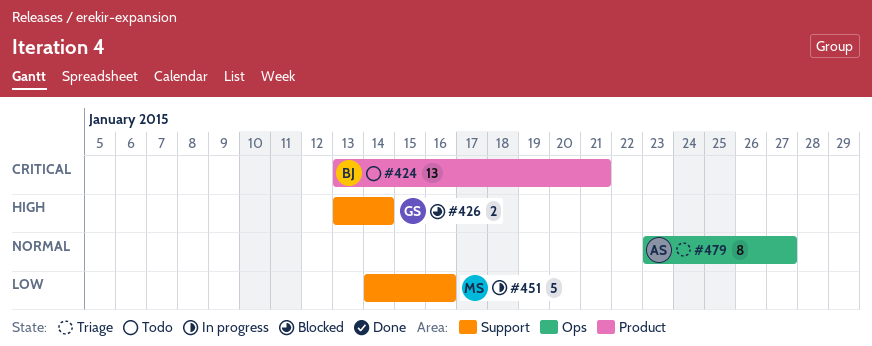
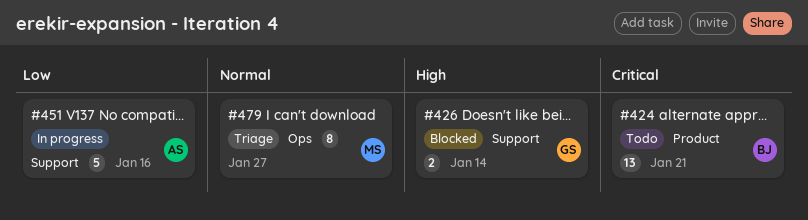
#451, owner: MS -> AS
#479, owner: AS -> MS

